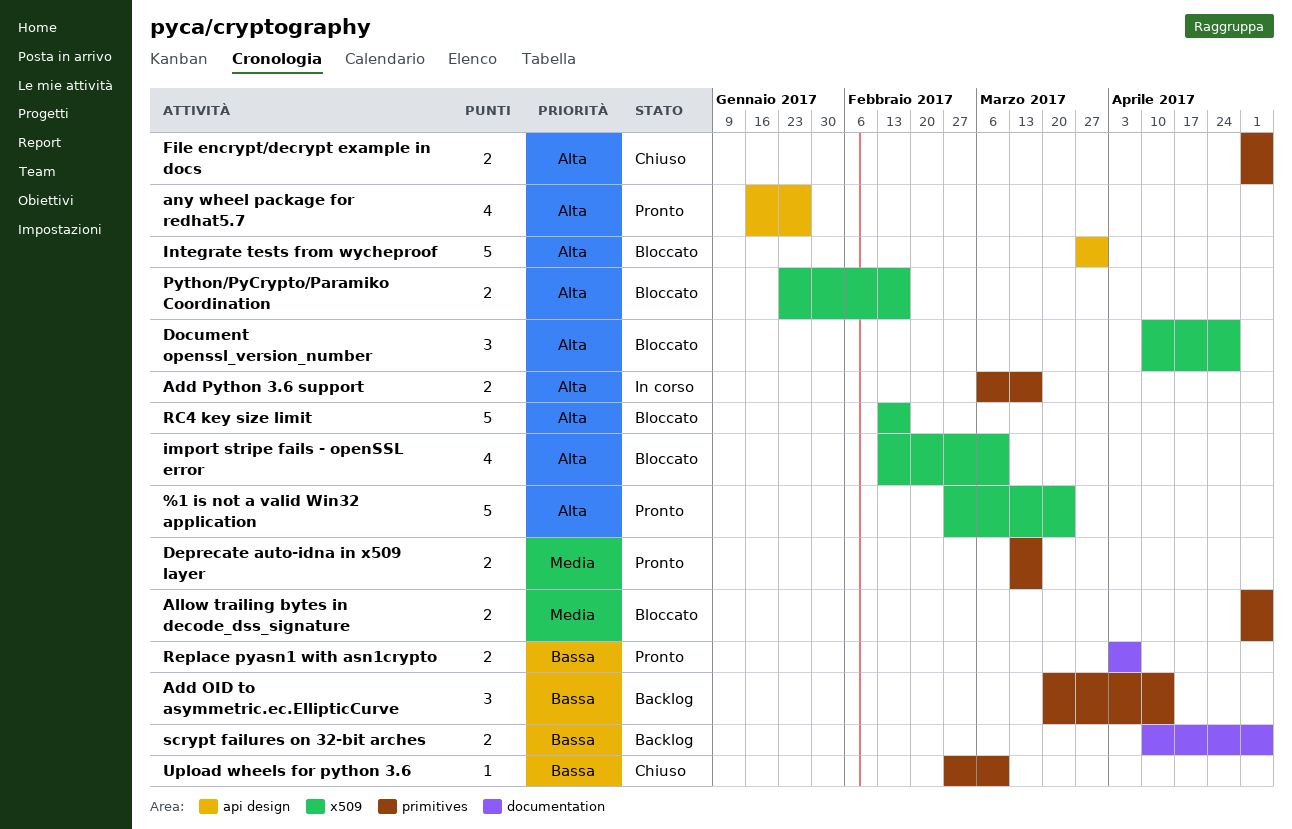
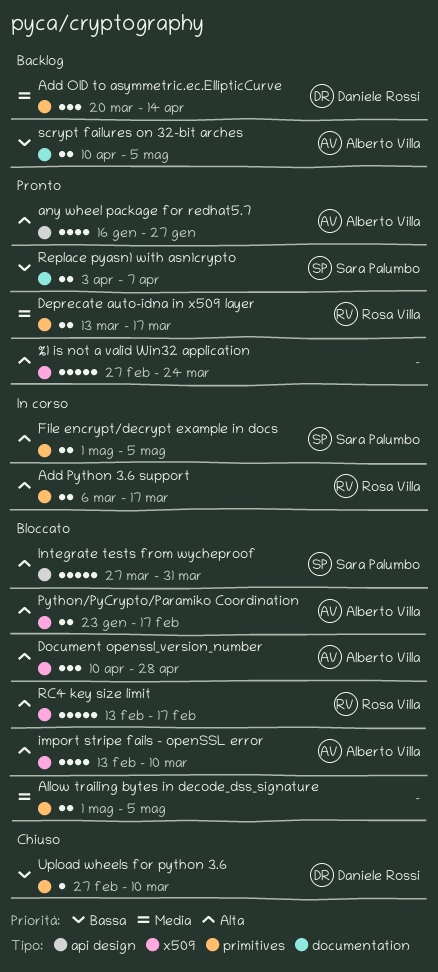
Add OID to asymmetric.ec.EllipticCurve, priority: Bassa -> Media
File encrypt/decrypt example in docs, status: Chiuso -> In corso

